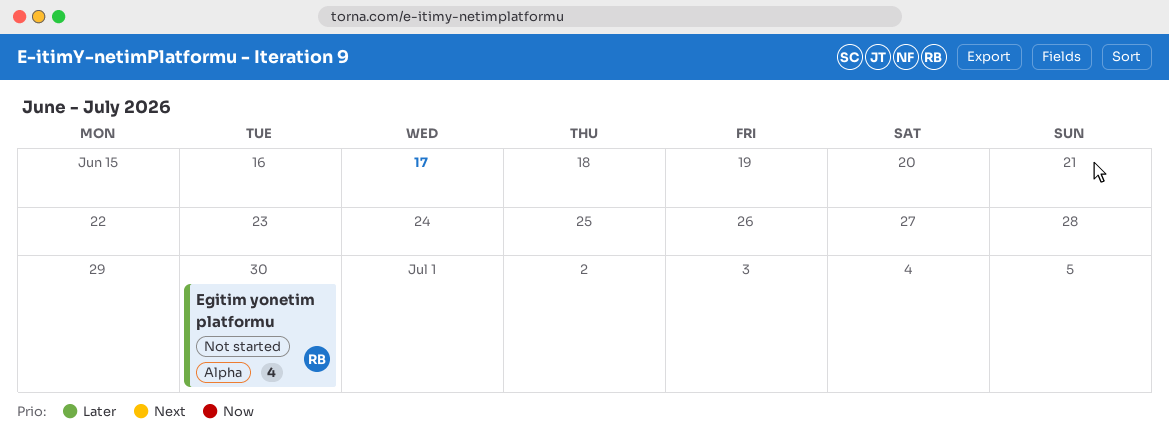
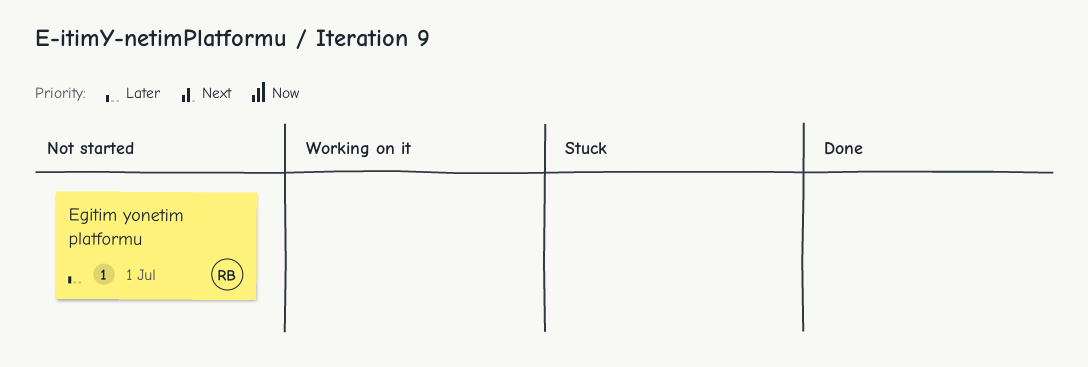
Egitim yonetim platformu, estimate: 4 -> 1
Egitim yonetim platformu, due: Jun 30 -> Jul 1

